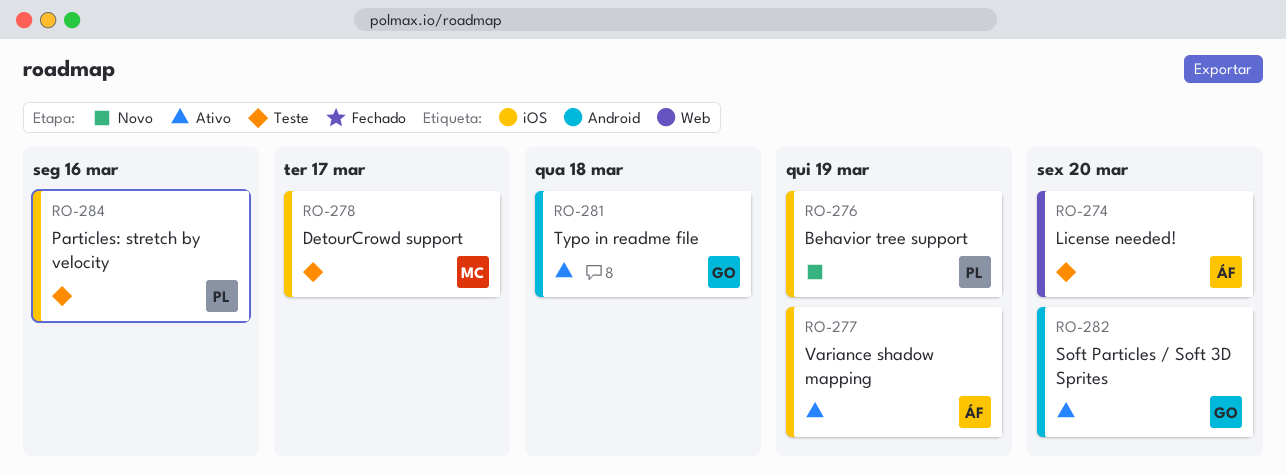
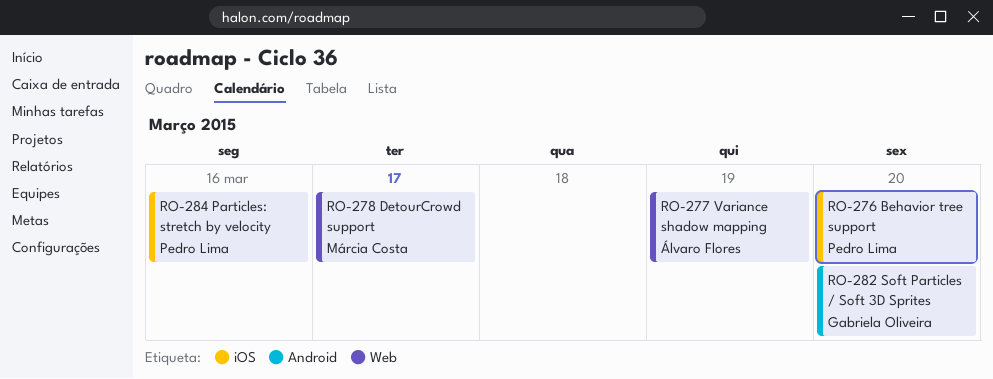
RO-274: present -> none
RO-276, due: Mar 19 -> Mar 20
RO-277, label: iOS -> Web
RO-278, label: iOS -> Web
RO-281: present -> none

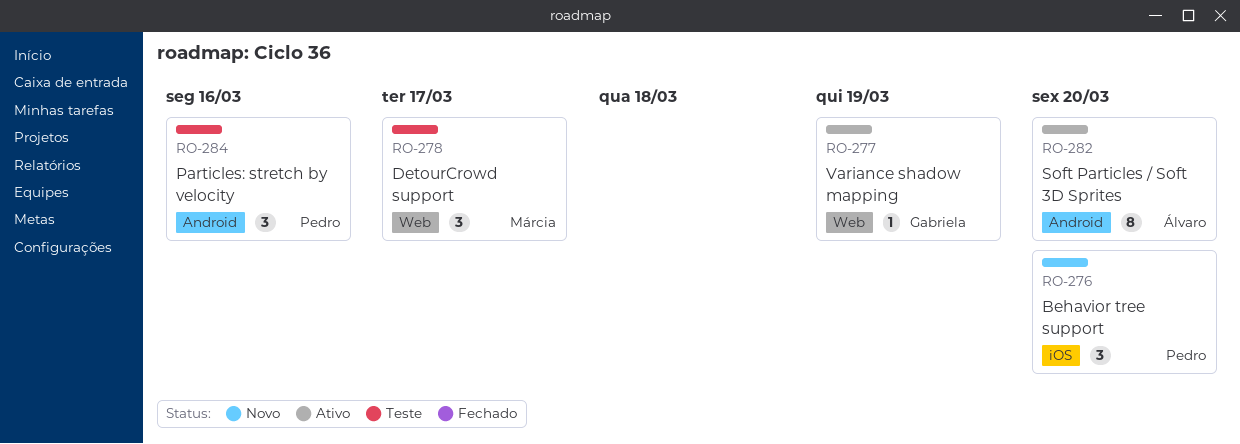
RO-277, owner: Álvaro Flores -> Gabriela Oliveira
RO-282, owner: Gabriela Oliveira -> Álvaro Flores
RO-284, label: iOS -> Android

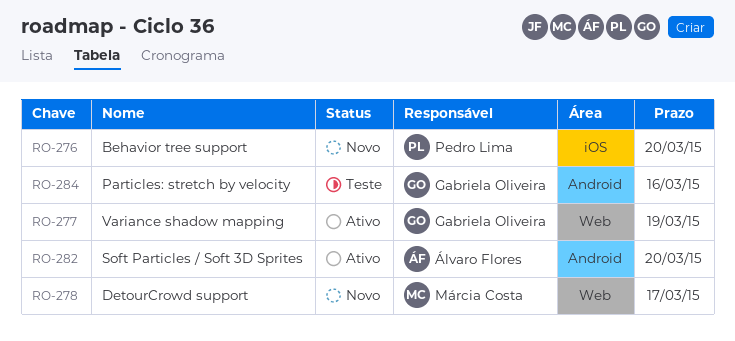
RO-278, status: Teste -> Novo
RO-284, owner: Pedro Lima -> Gabriela Oliveira

